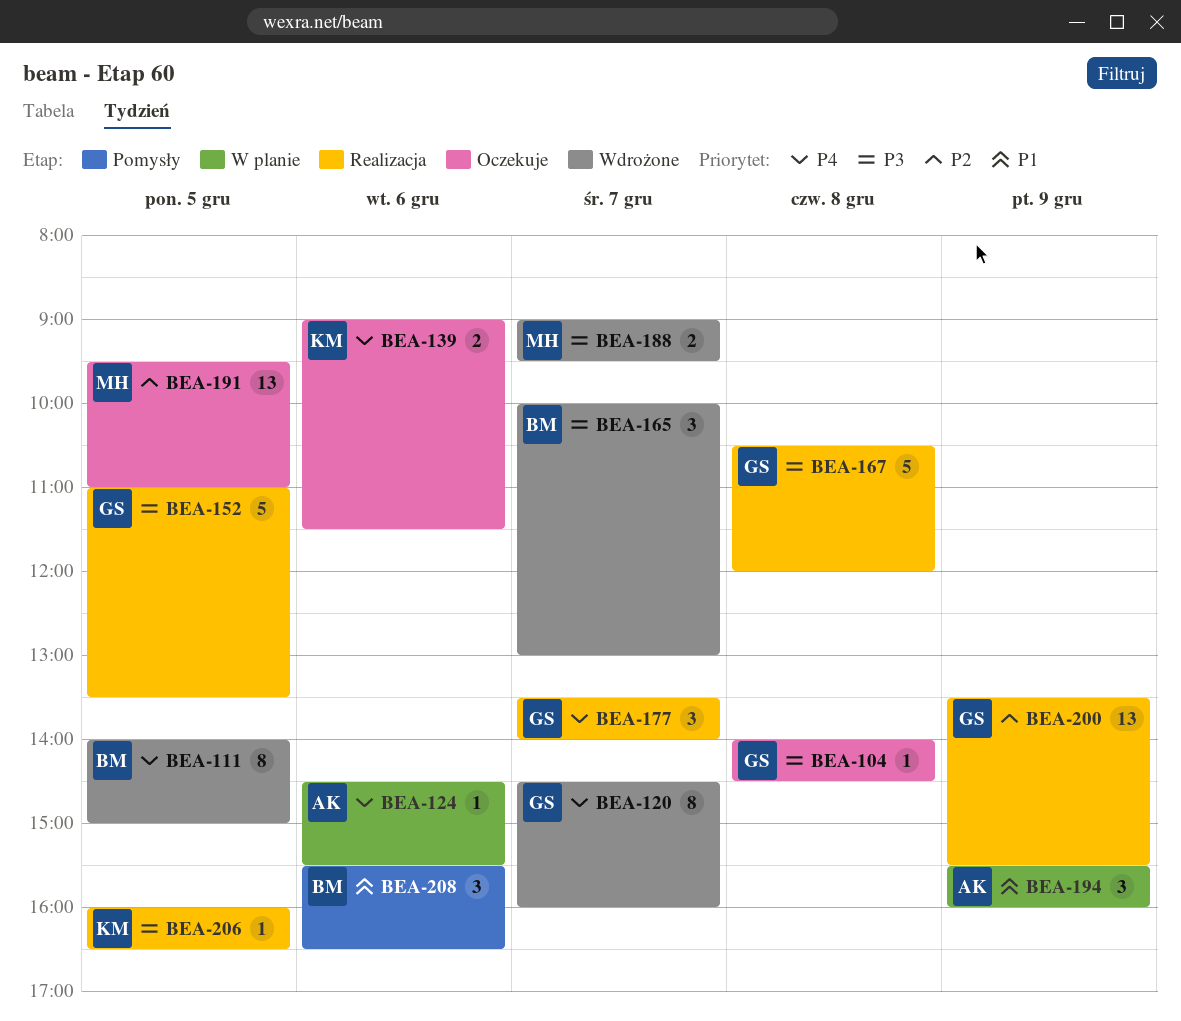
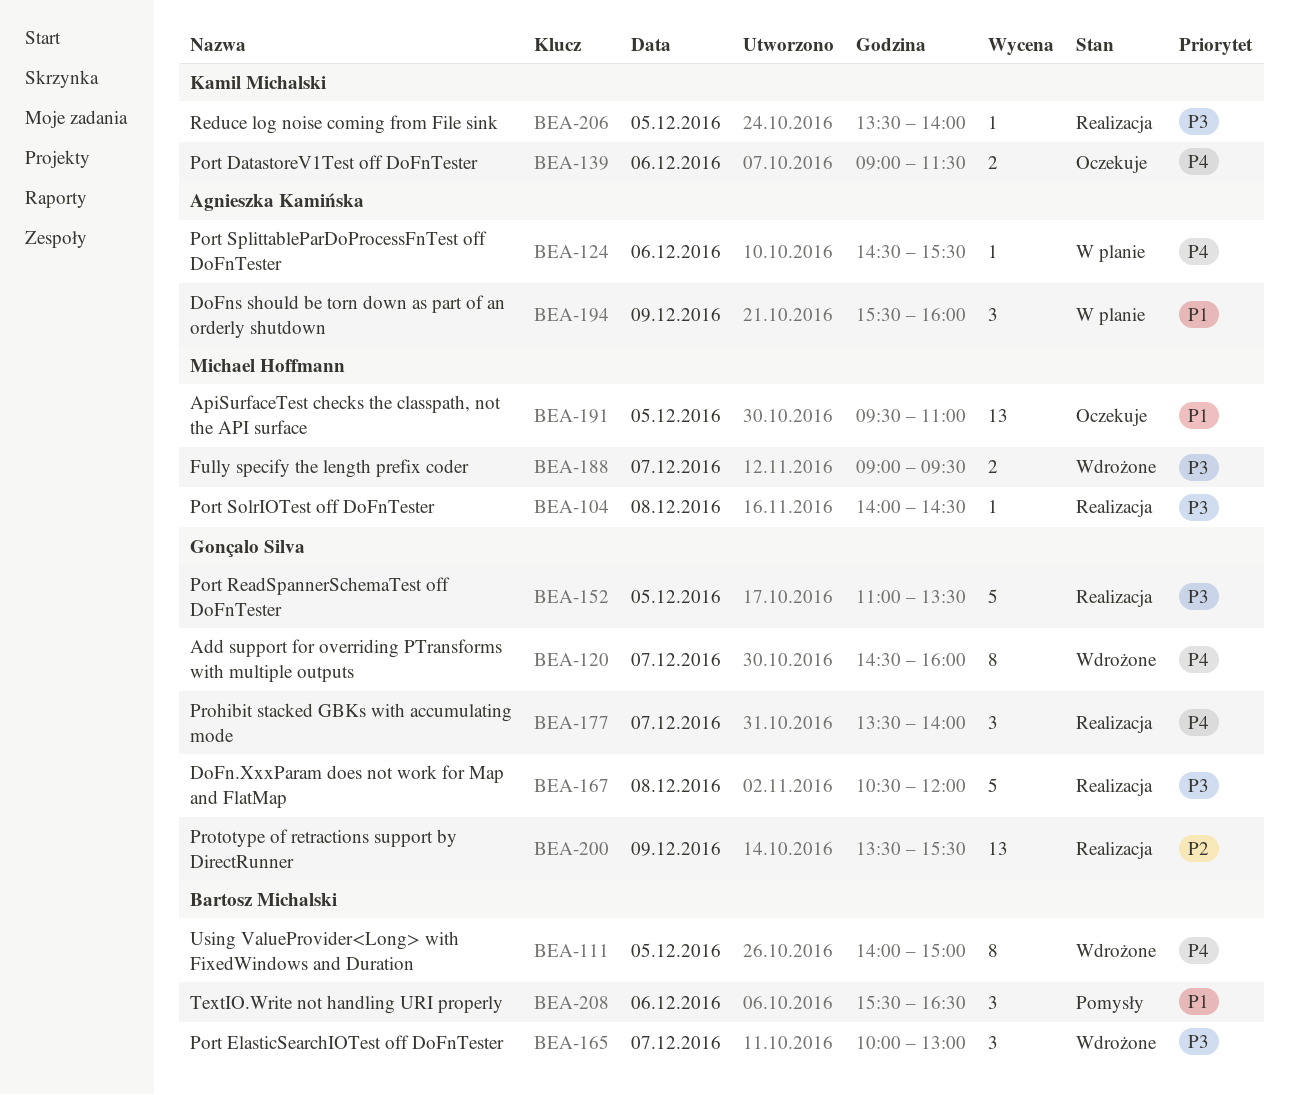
BEA-104, status: Oczekuje -> Realizacja
BEA-104, owner: Gonçalo Silva -> Michael Hoffmann
BEA-191, priority: P2 -> P1
BEA-206, begins: 16:00 -> 13:30
BEA-206, ends: 16:30 -> 14:00

